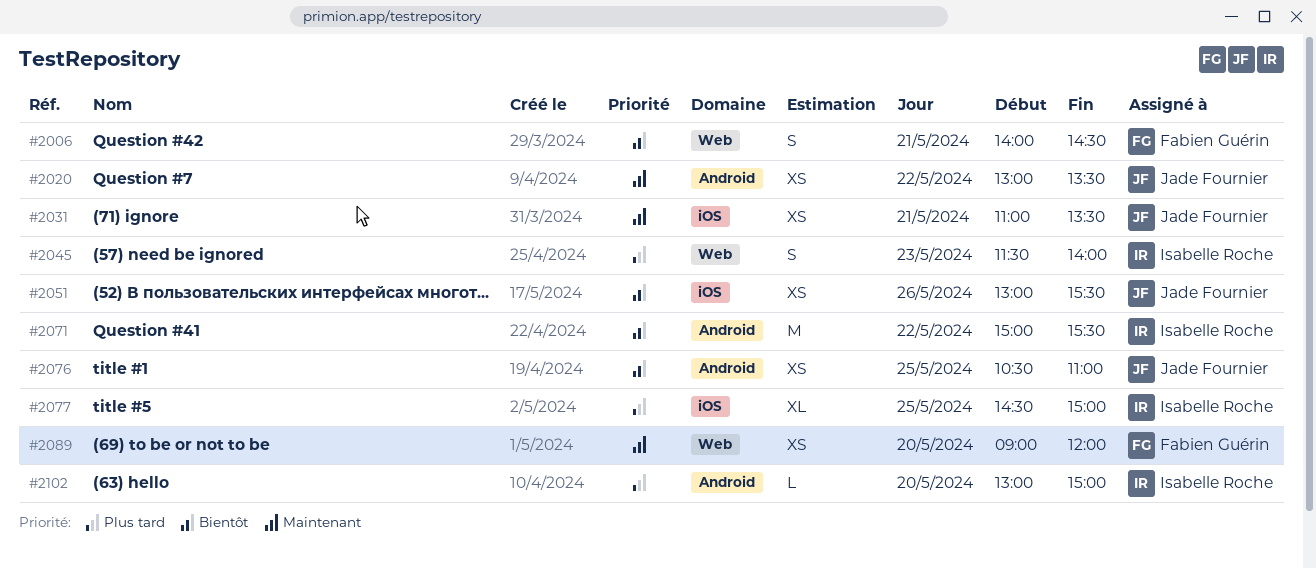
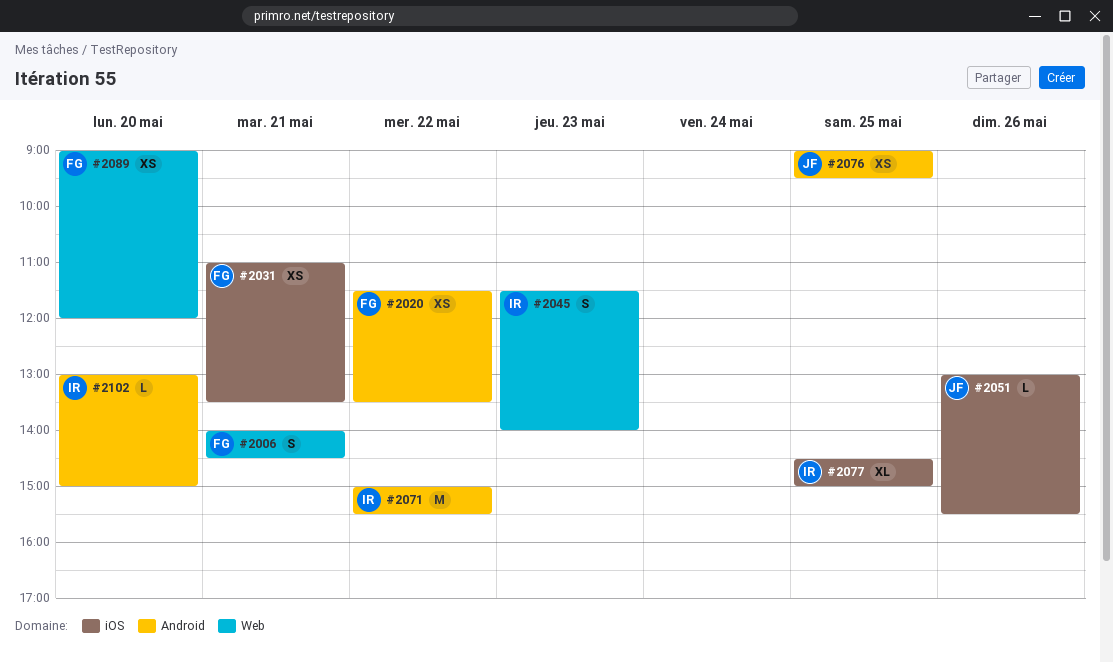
#2020, owner: Jade Fournier -> Fabien Guérin
#2020, begins: 13:00 -> 11:30
#2031, owner: Jade Fournier -> Fabien Guérin
#2051, estimate: XS -> L
#2076, begins: 10:30 -> 09:00
#2076, ends: 11:00 -> 09:30

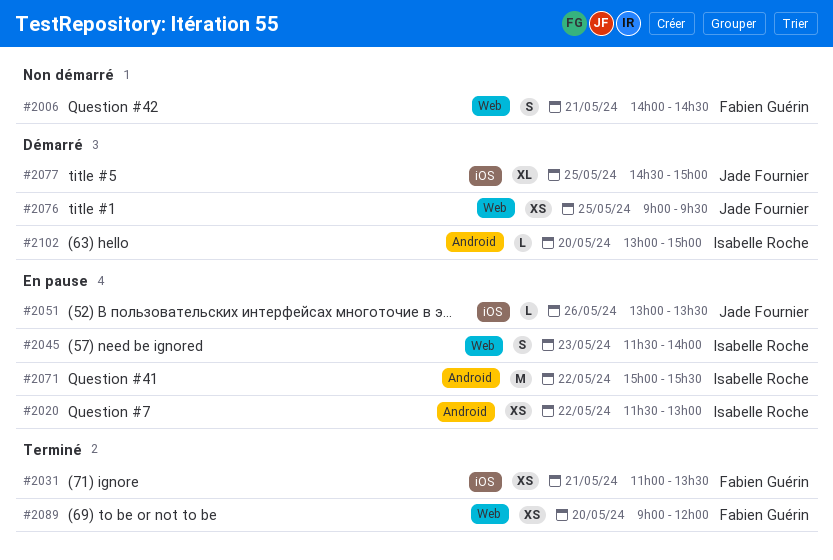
#2020, owner: Fabien Guérin -> Isabelle Roche
#2020, ends: 13:30 -> 13:00
#2051, ends: 15:30 -> 13:30
#2076, label: Android -> Web
#2077, owner: Isabelle Roche -> Jade Fournier

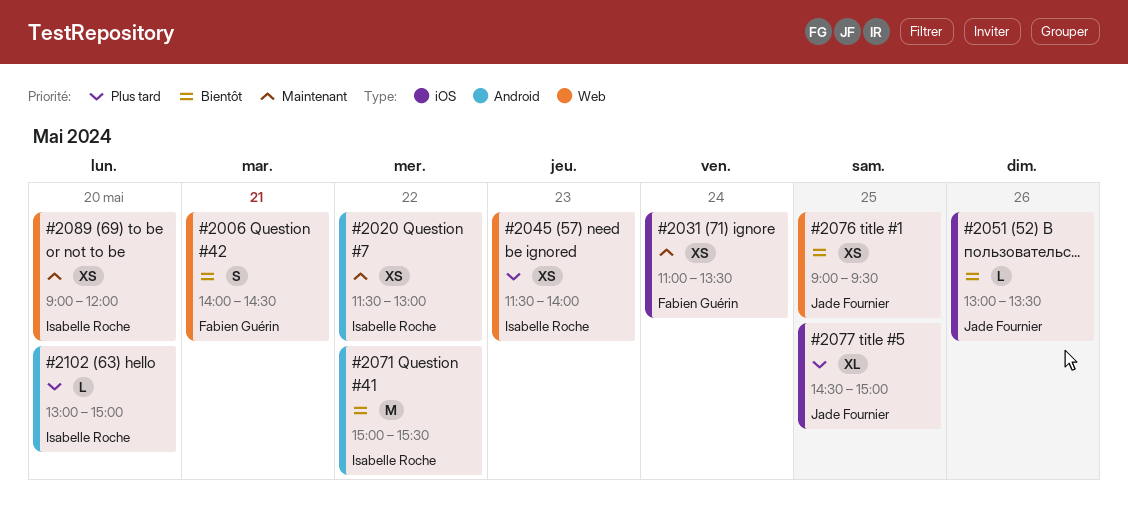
#2031, day: May 21 -> May 24
#2045, estimate: S -> XS
#2089, owner: Fabien Guérin -> Isabelle Roche

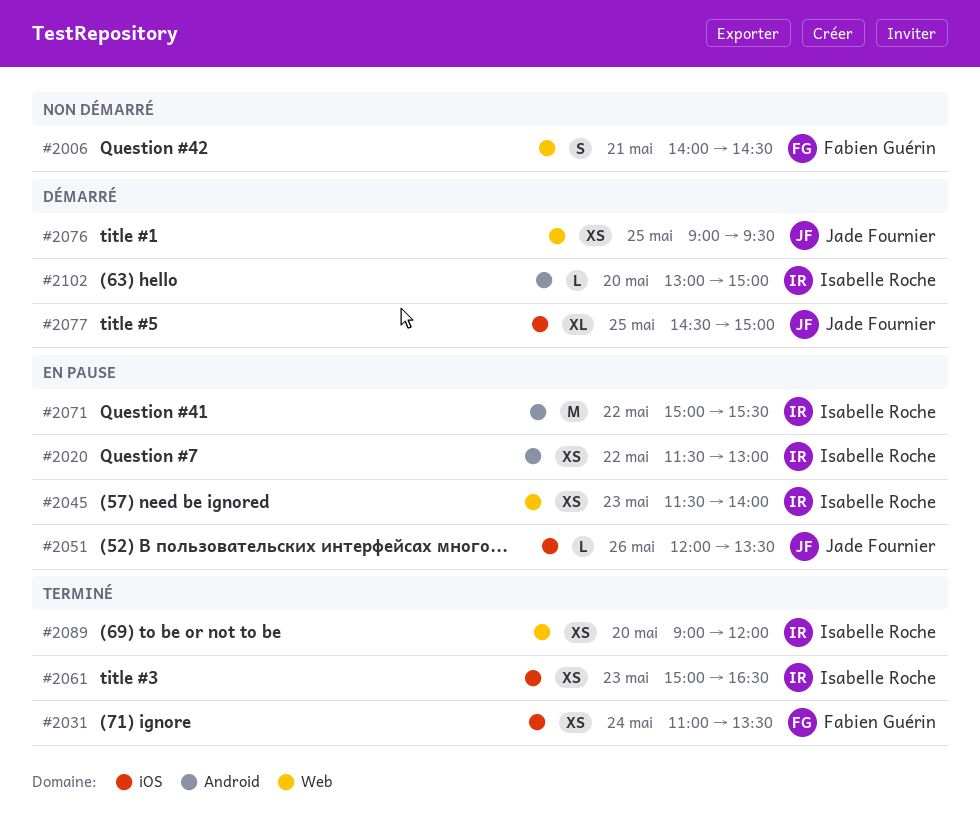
#2051, begins: 13:00 -> 12:00
#2061: none -> present

